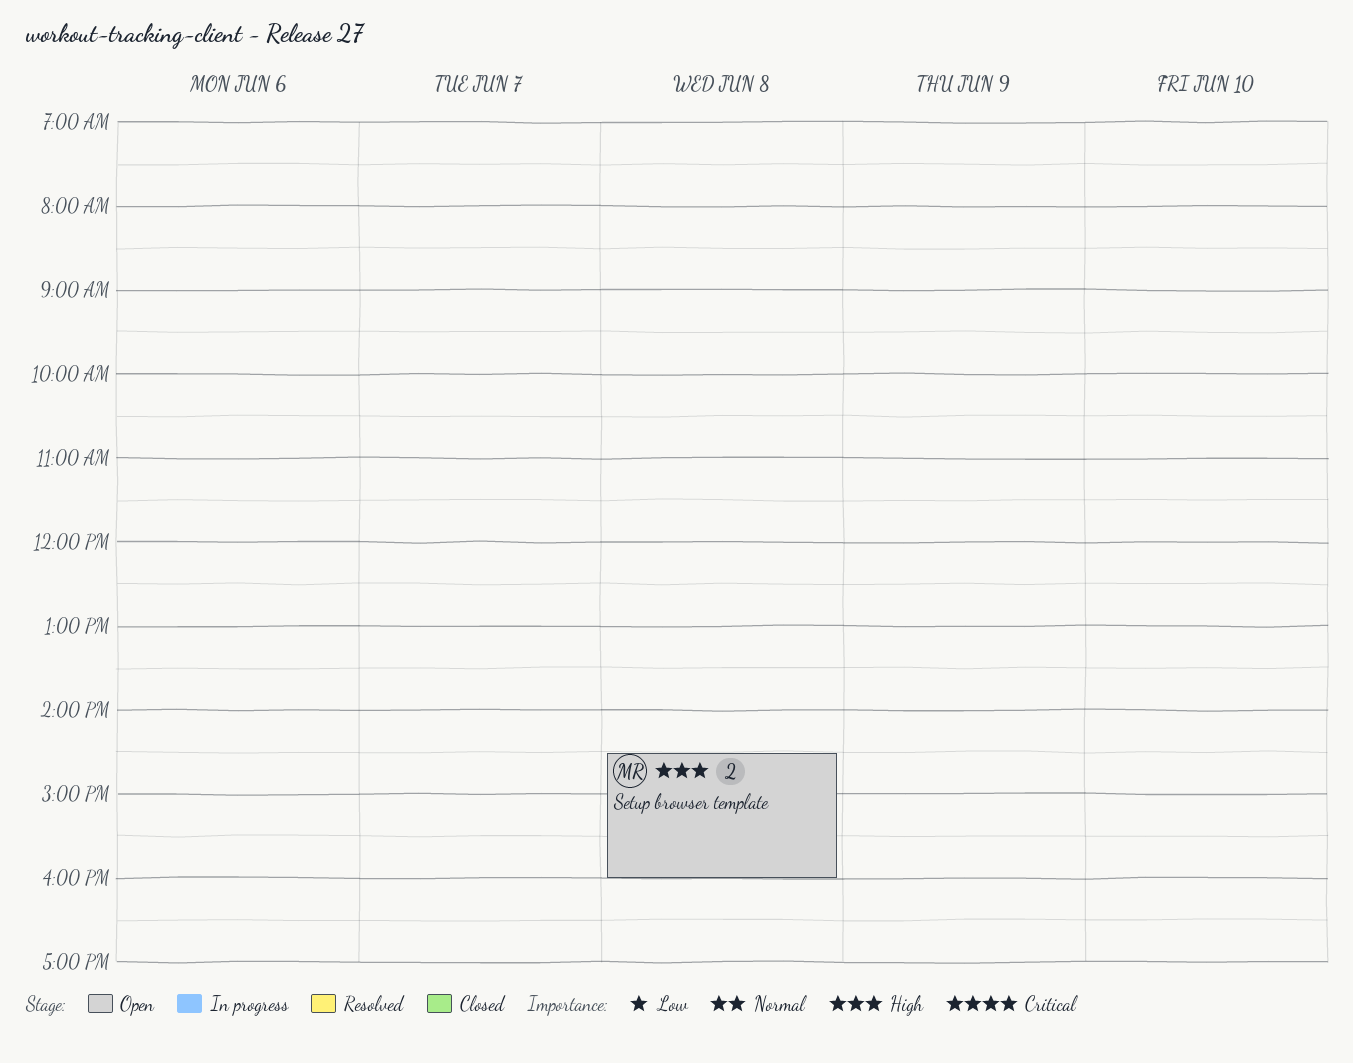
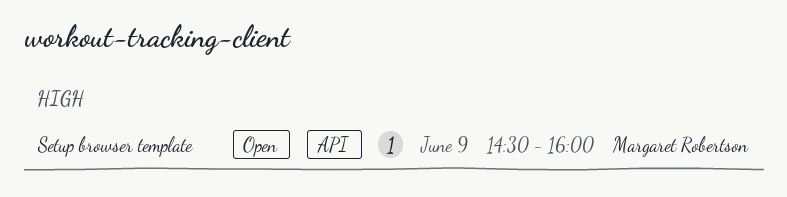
Setup browser template, estimate: 2 -> 1
Setup browser template, day: Jun 8 -> Jun 9

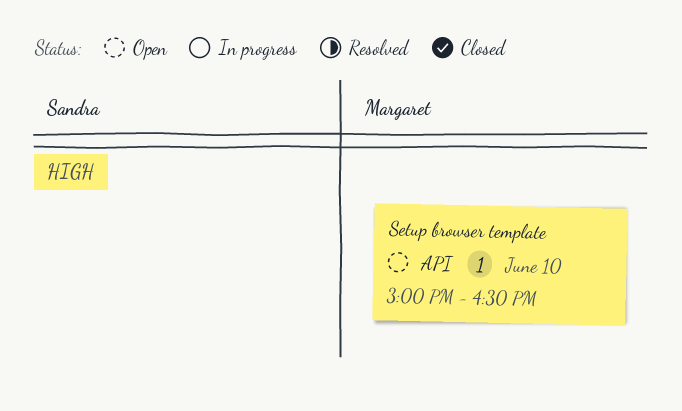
Setup browser template, day: Jun 9 -> Jun 10
Setup browser template, begins: 14:30 -> 15:00
Setup browser template, ends: 16:00 -> 16:30

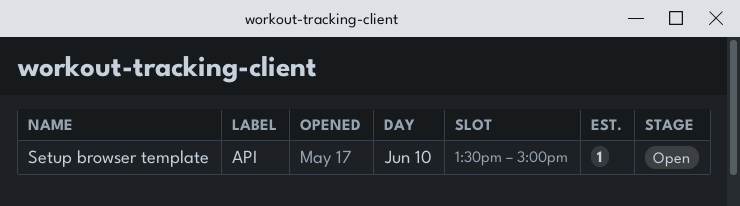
Setup browser template, begins: 15:00 -> 13:30
Setup browser template, ends: 16:30 -> 15:00

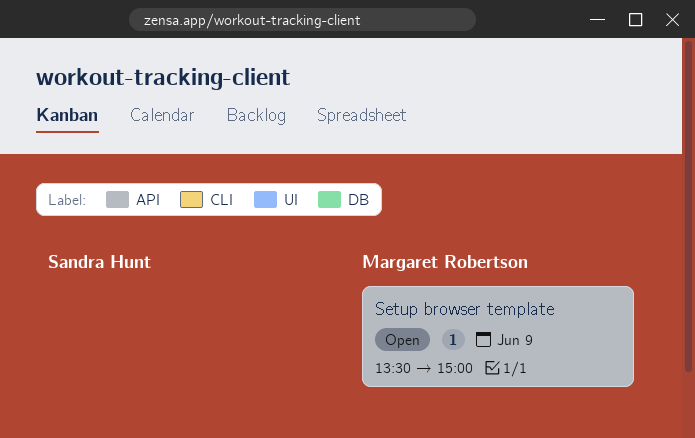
Setup browser template, day: Jun 10 -> Jun 9

